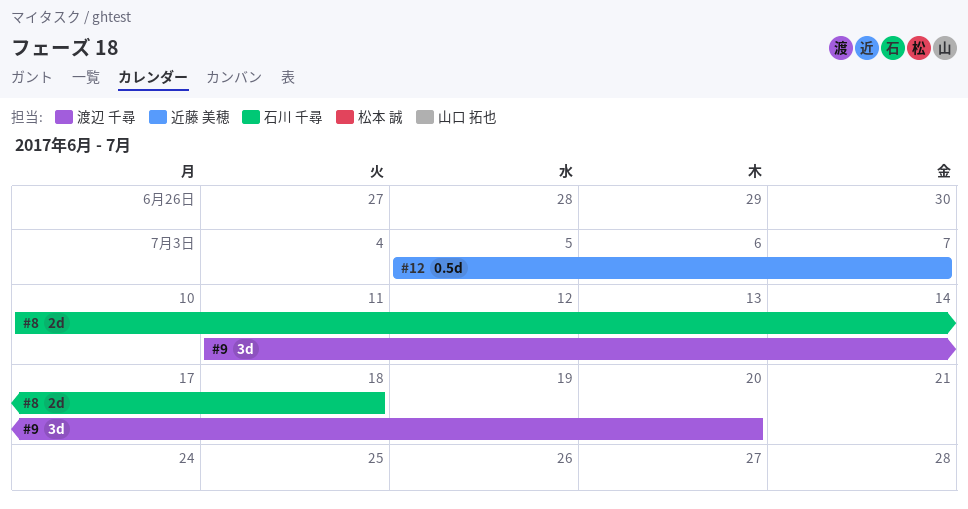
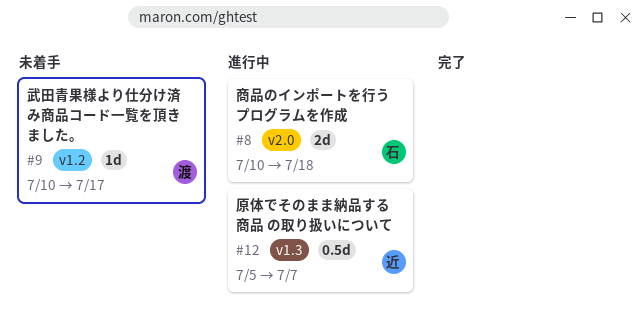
#9, estimate: 3d -> 1d
#9, start: Jul 11 -> Jul 10
#9, due: Jul 20 -> Jul 17

